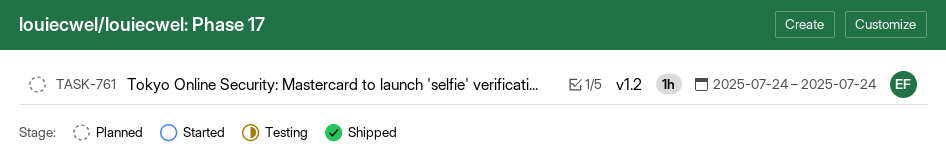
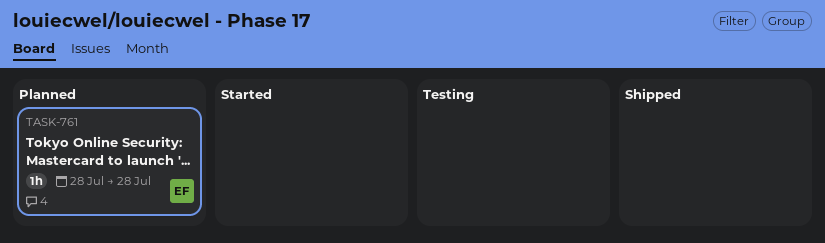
TASK-761, start: Jul 24 -> Jul 28
TASK-761, due: Jul 24 -> Jul 28

